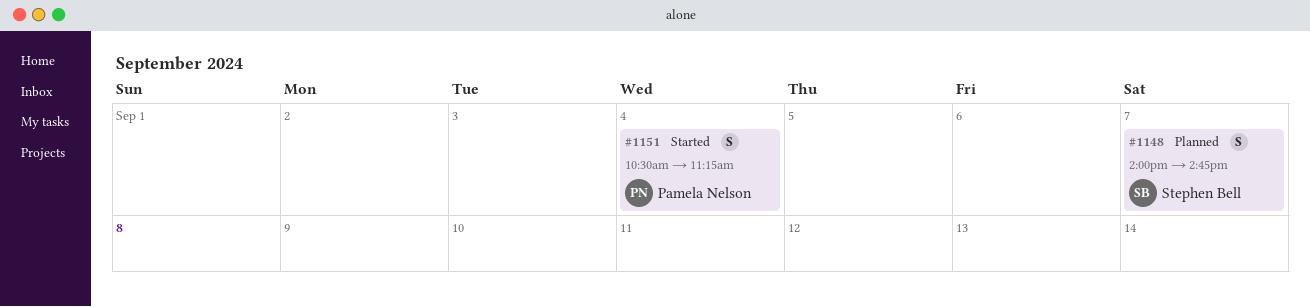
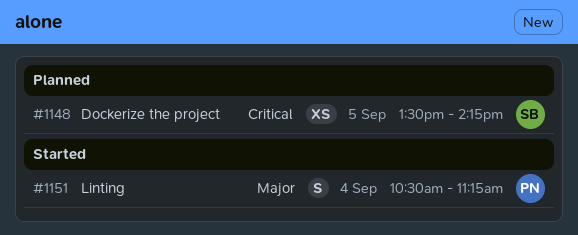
#1148, estimate: S -> XS
#1148, day: Sep 7 -> Sep 5
#1148, begins: 14:00 -> 13:30
#1148, ends: 14:45 -> 14:15

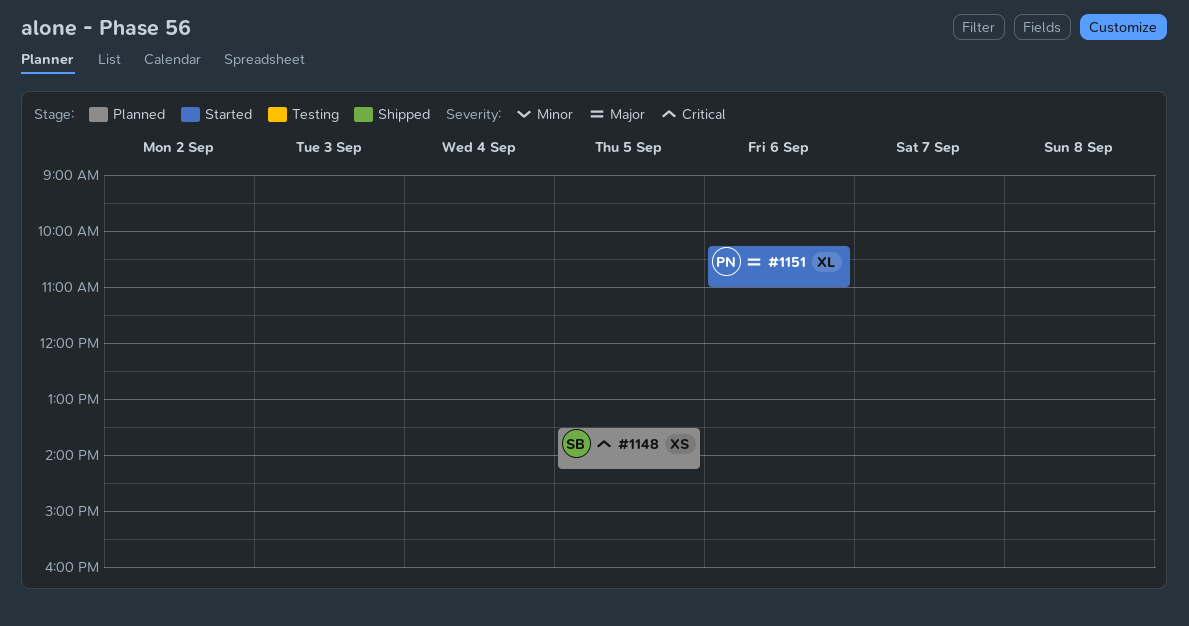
#1151, estimate: S -> XL
#1151, day: Sep 4 -> Sep 6
#1151, begins: 10:30 -> 10:15
#1151, ends: 11:15 -> 11:00

